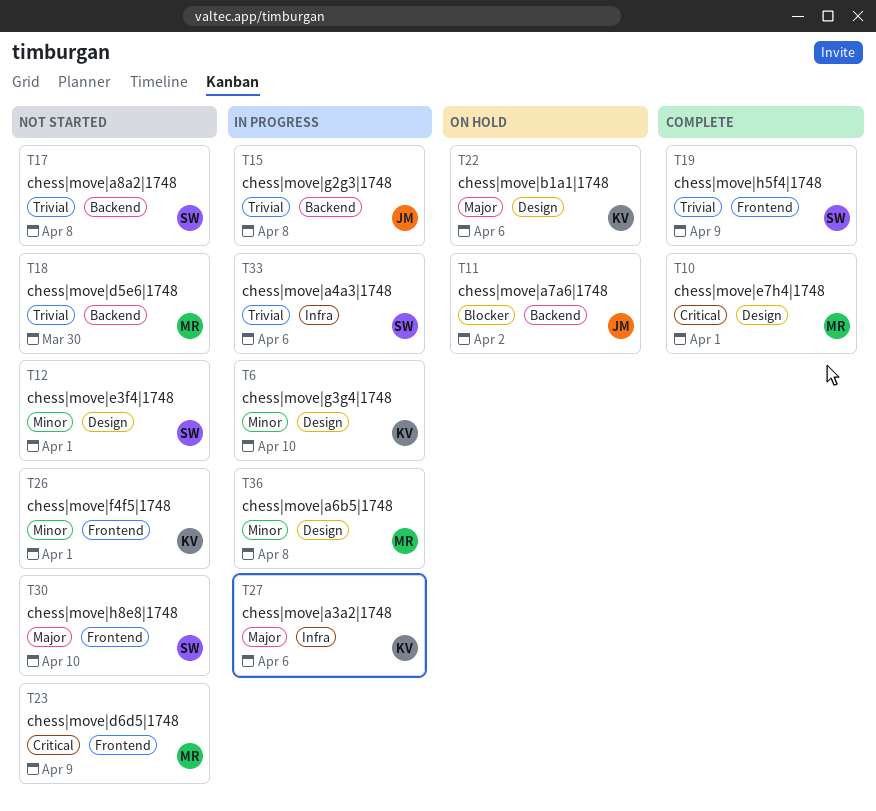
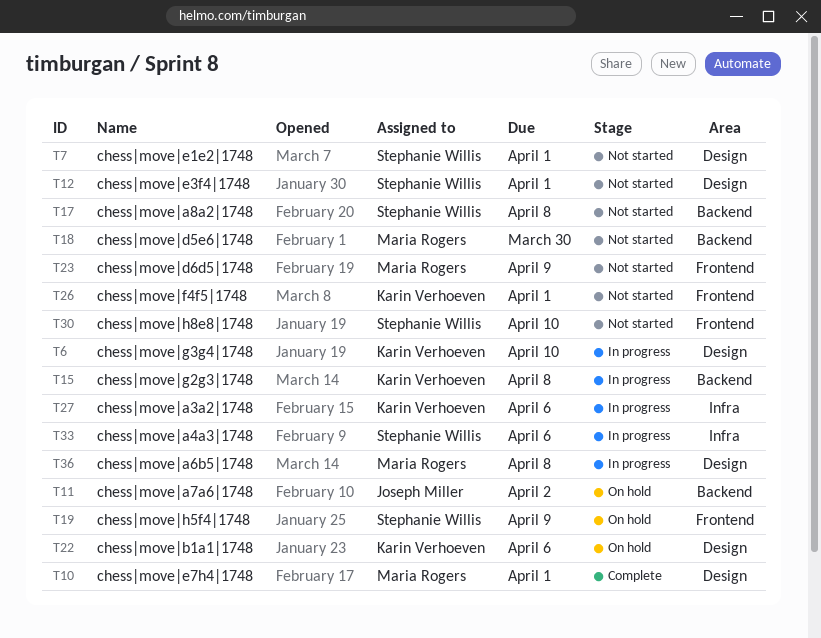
T7: none -> present
T15, owner: Joseph Miller -> Karin Verhoeven
T19, status: Complete -> On hold

